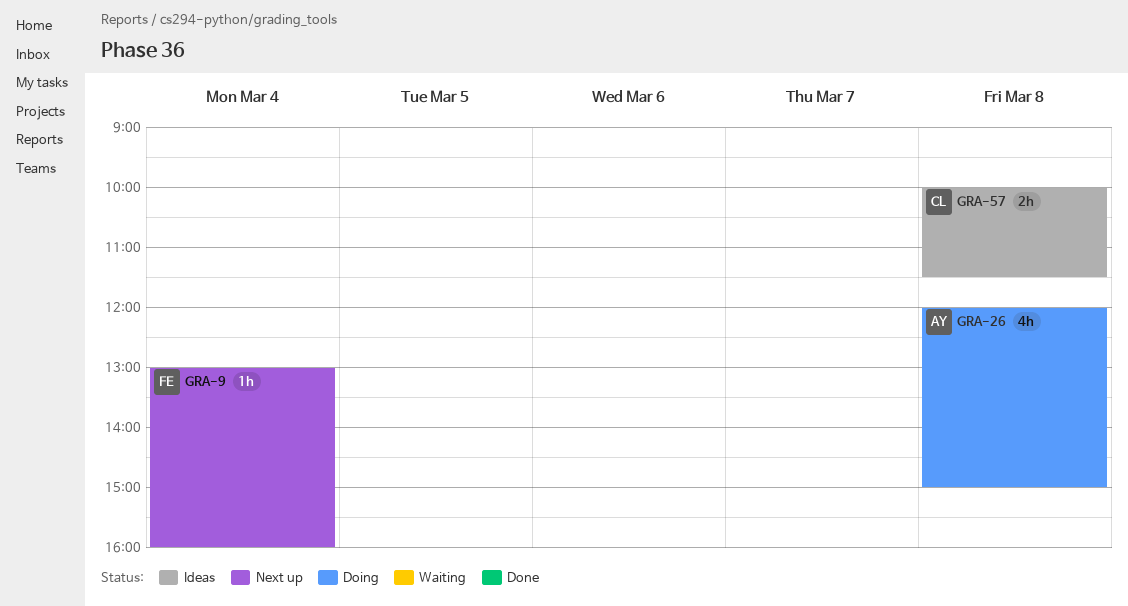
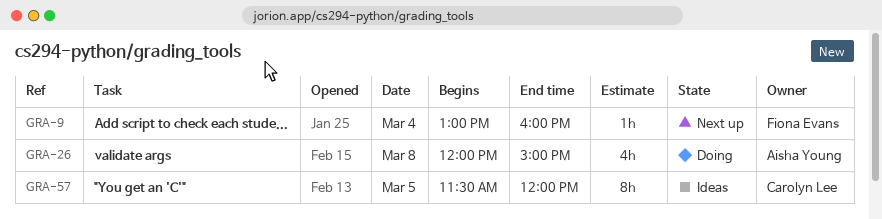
GRA-57, estimate: 2h -> 8h
GRA-57, day: Mar 8 -> Mar 5
GRA-57, begins: 10:00 -> 11:30
GRA-57, ends: 11:30 -> 12:00

